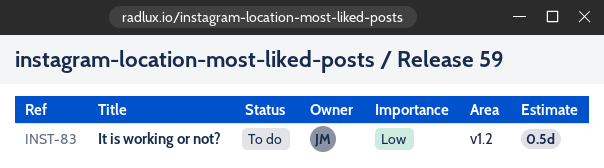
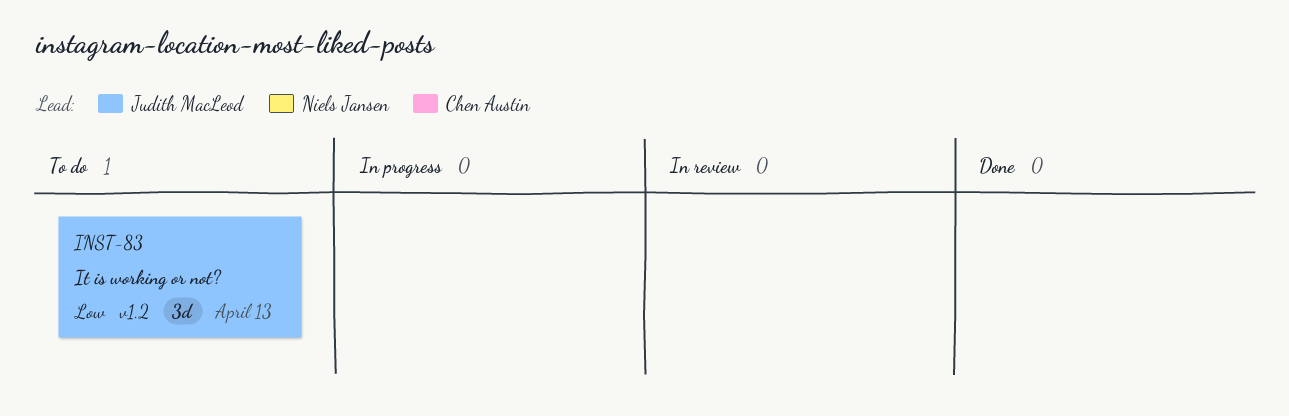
INST-83, estimate: 0.5d -> 3d

